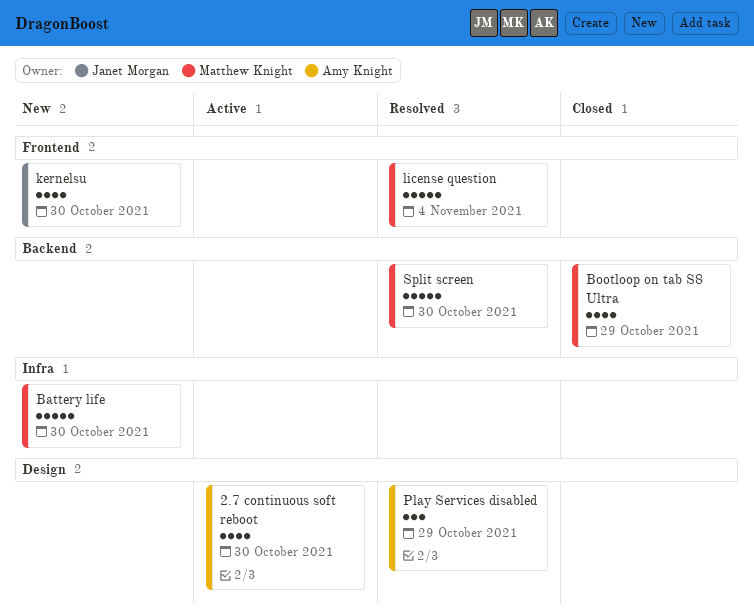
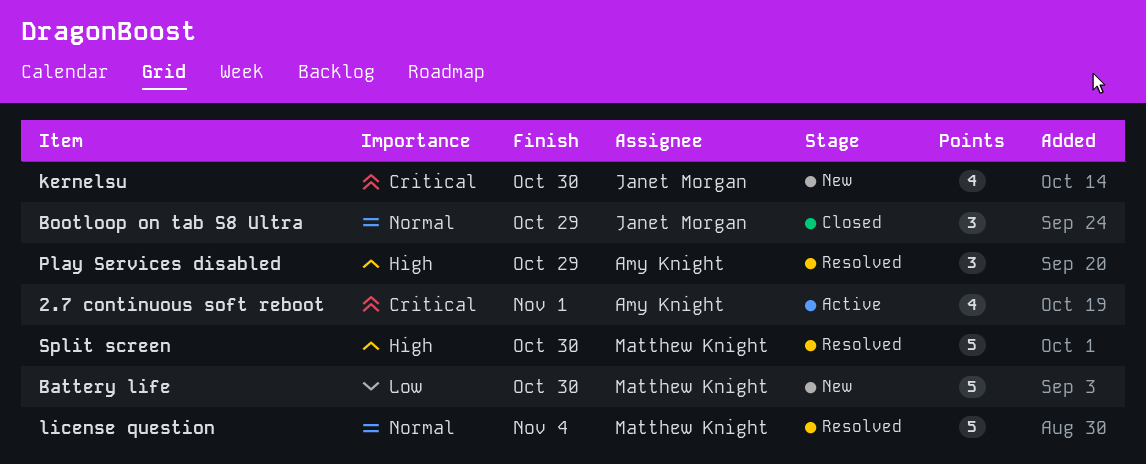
2.7 continuous soft reboot, due: Oct 30 -> Nov 1
Bootloop on tab S8 Ultra, owner: Matthew Knight -> Janet Morgan
Bootloop on tab S8 Ultra, estimate: 4 -> 3

